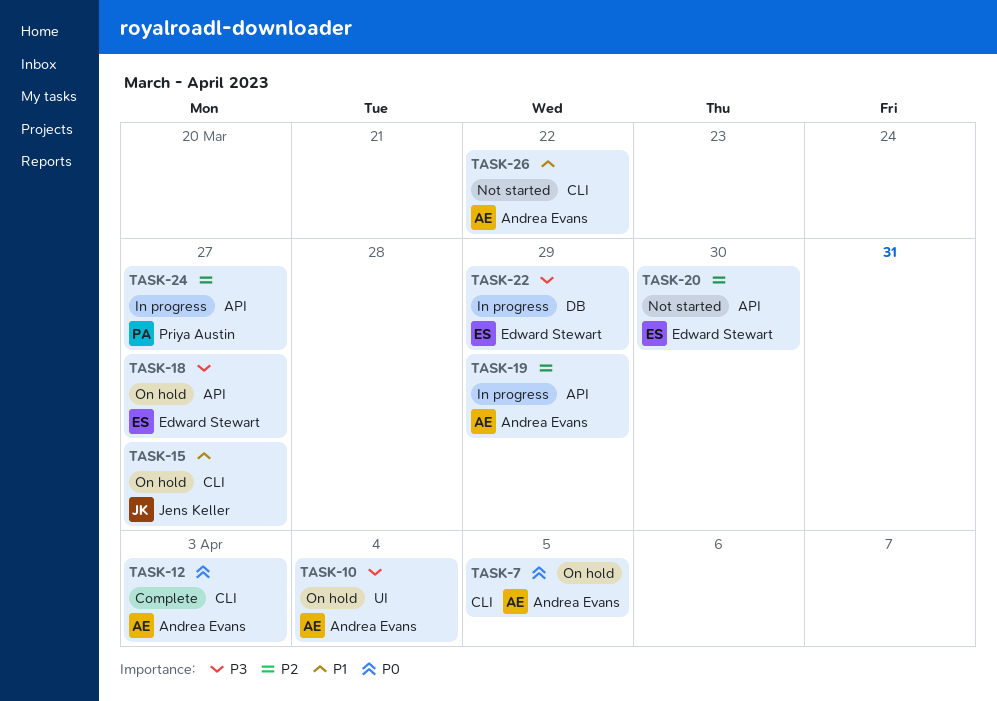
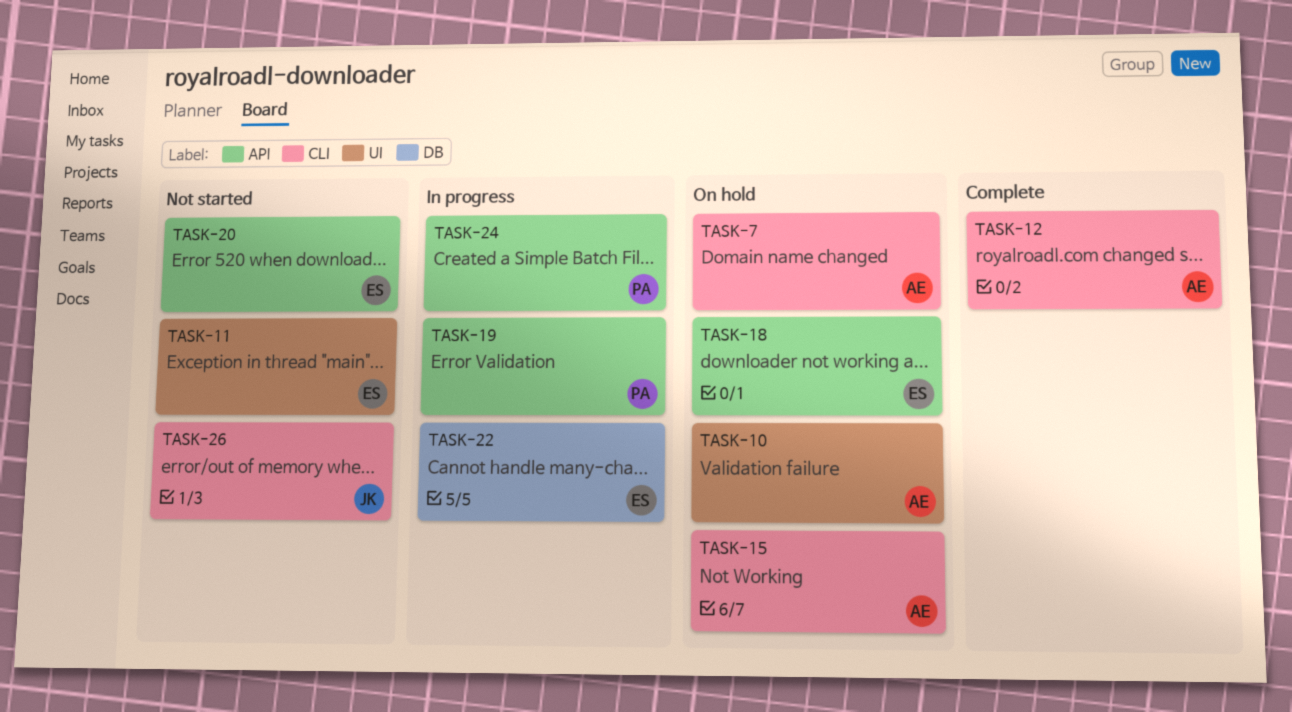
TASK-11: none -> present
TASK-15, owner: Jens Keller -> Andrea Evans
TASK-19, owner: Andrea Evans -> Priya Austin
TASK-26, owner: Andrea Evans -> Jens Keller

